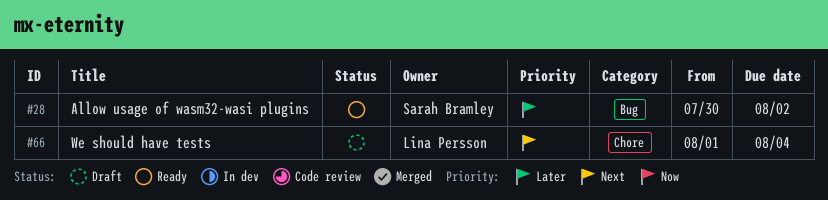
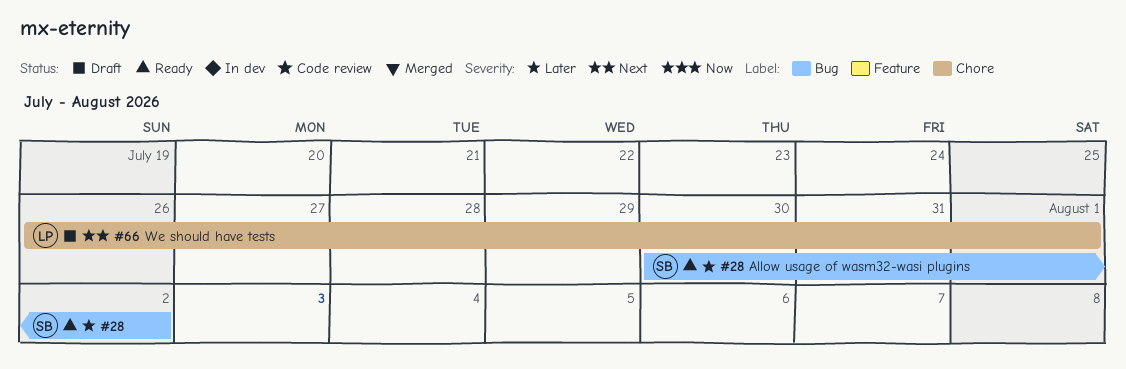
#66, start: Aug 1 -> Jul 26
#66, due: Aug 4 -> Aug 1

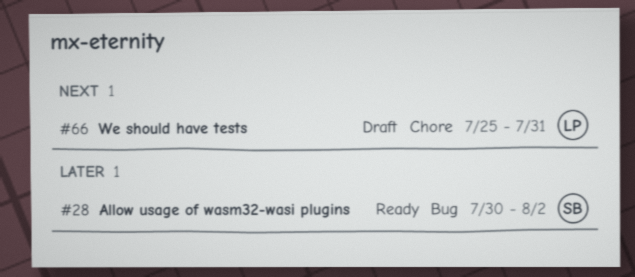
#66, start: Jul 26 -> Jul 25
#66, due: Aug 1 -> Jul 31

